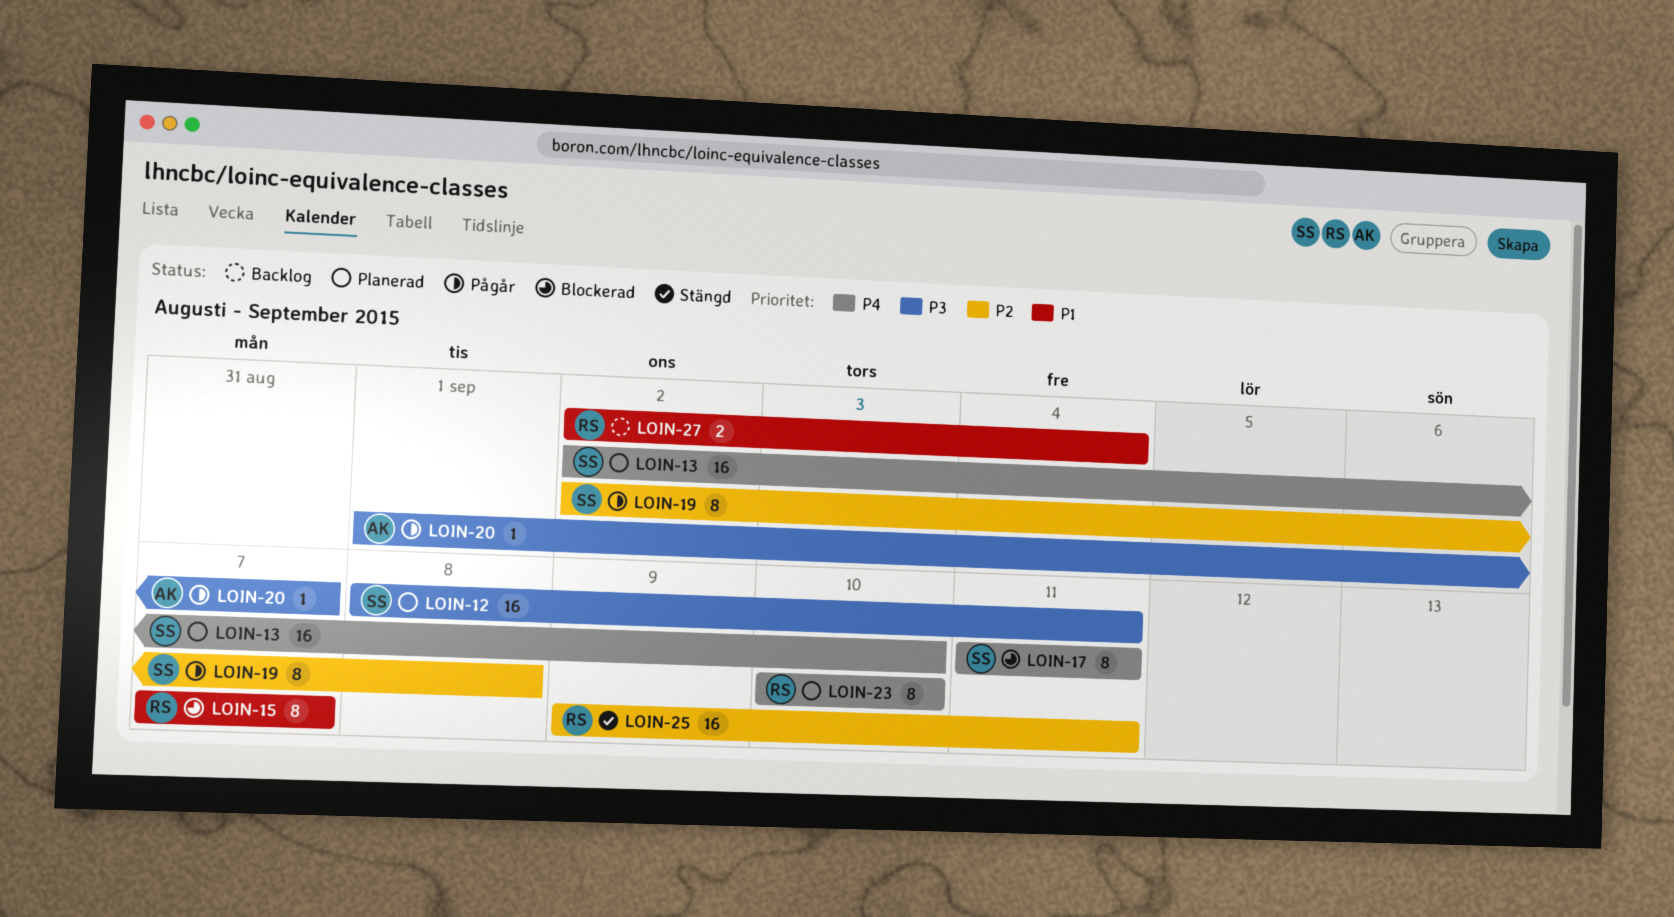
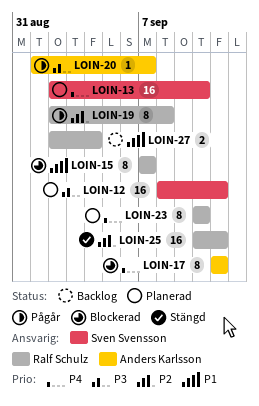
LOIN-17, owner: Sven Svensson -> Anders Karlsson
LOIN-19, owner: Sven Svensson -> Ralf Schulz
LOIN-25, start: Sep 9 -> Sep 10

